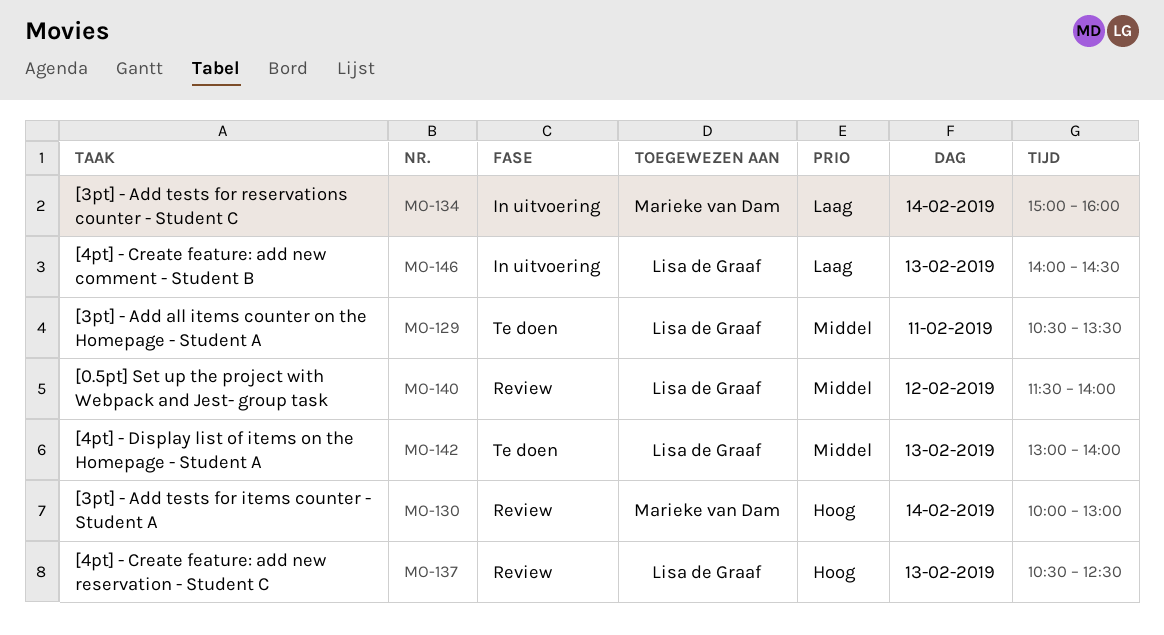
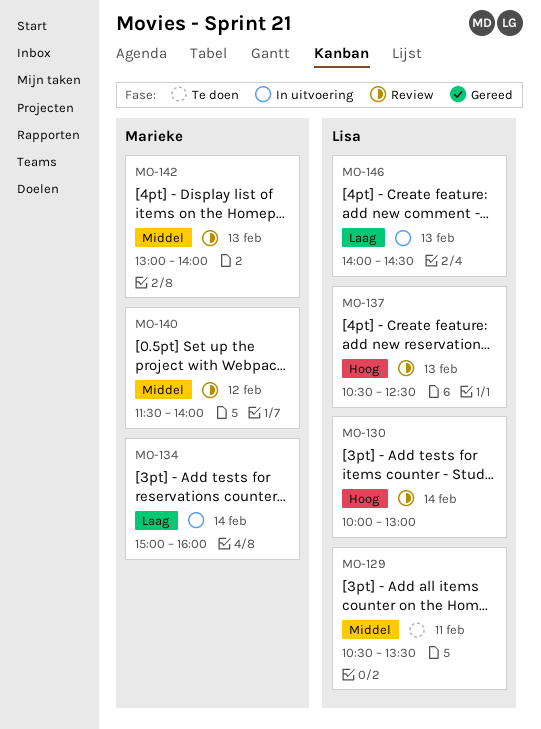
MO-130, owner: Marieke van Dam -> Lisa de Graaf
MO-140, owner: Lisa de Graaf -> Marieke van Dam
MO-142, status: Te doen -> Review
MO-142, owner: Lisa de Graaf -> Marieke van Dam

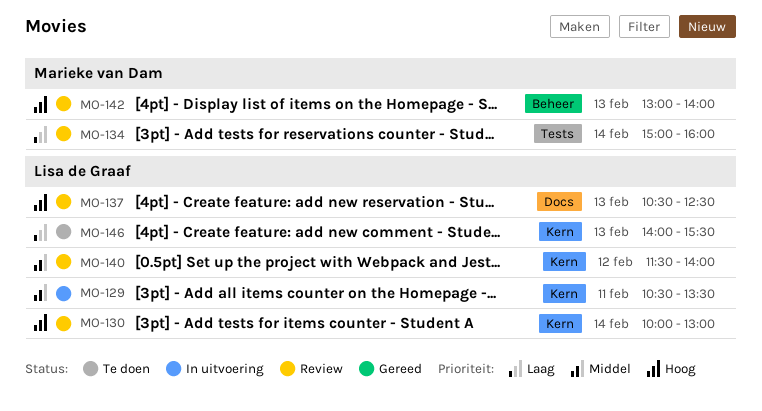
MO-129, status: Te doen -> In uitvoering
MO-134, status: In uitvoering -> Review
MO-140, owner: Marieke van Dam -> Lisa de Graaf
MO-142, priority: Middel -> Hoog
MO-146, status: In uitvoering -> Te doen
MO-146, ends: 14:30 -> 15:30

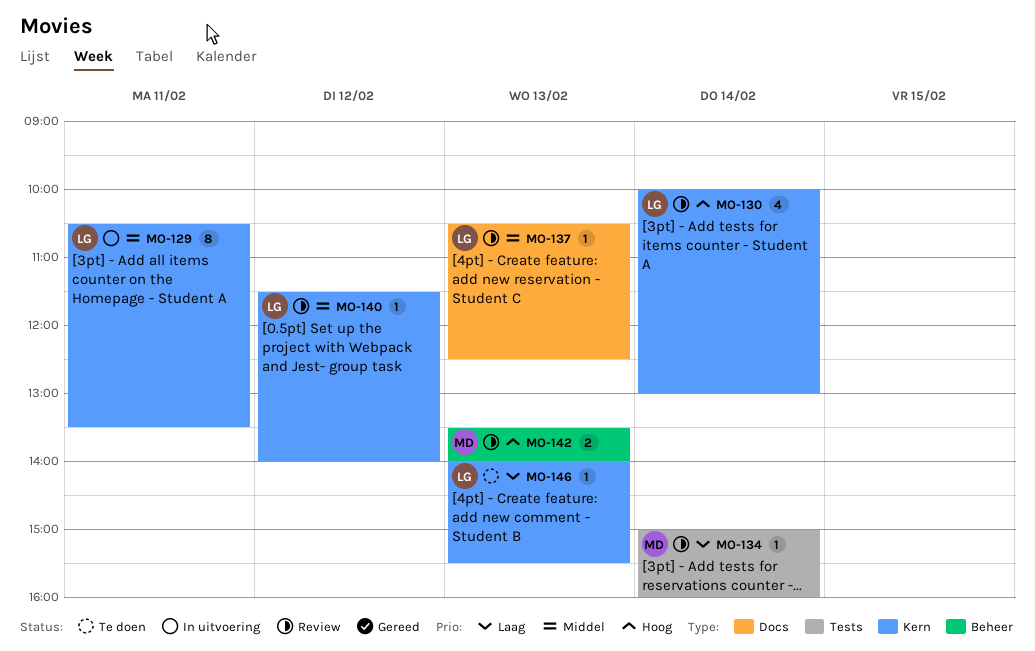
MO-137, priority: Hoog -> Middel
MO-142, begins: 13:00 -> 13:30

